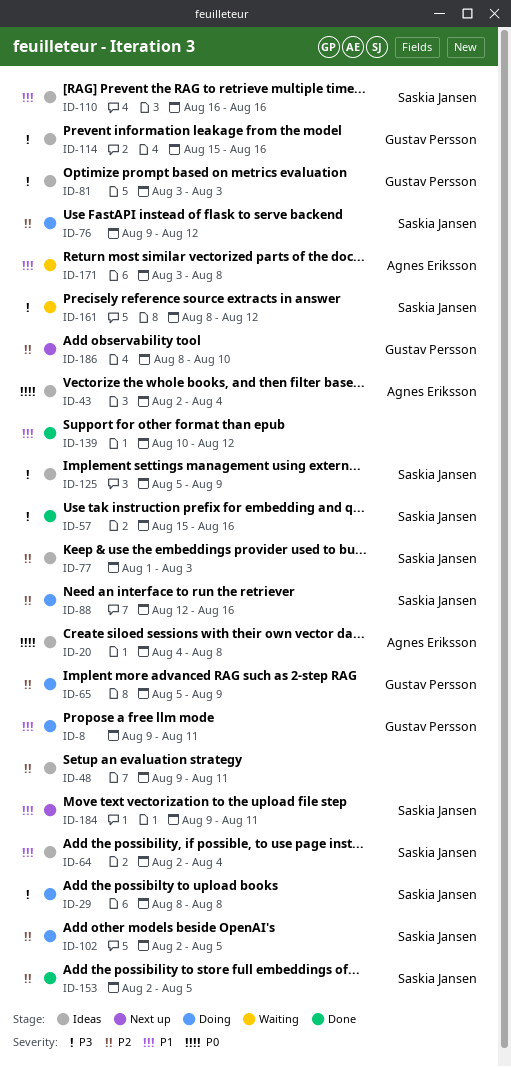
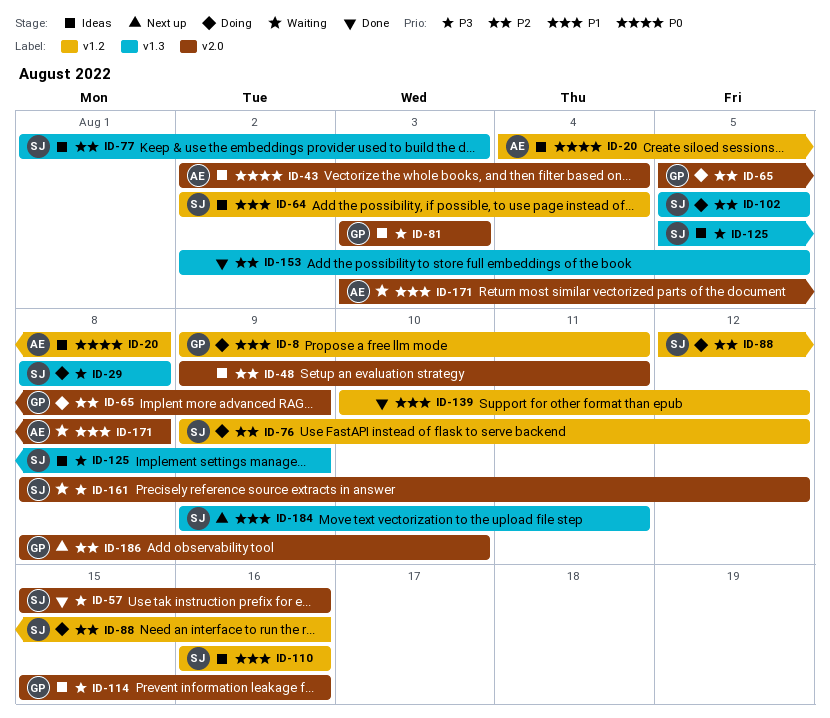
ID-102, start: Aug 2 -> Aug 5
ID-153, owner: Saskia Jansen -> none

